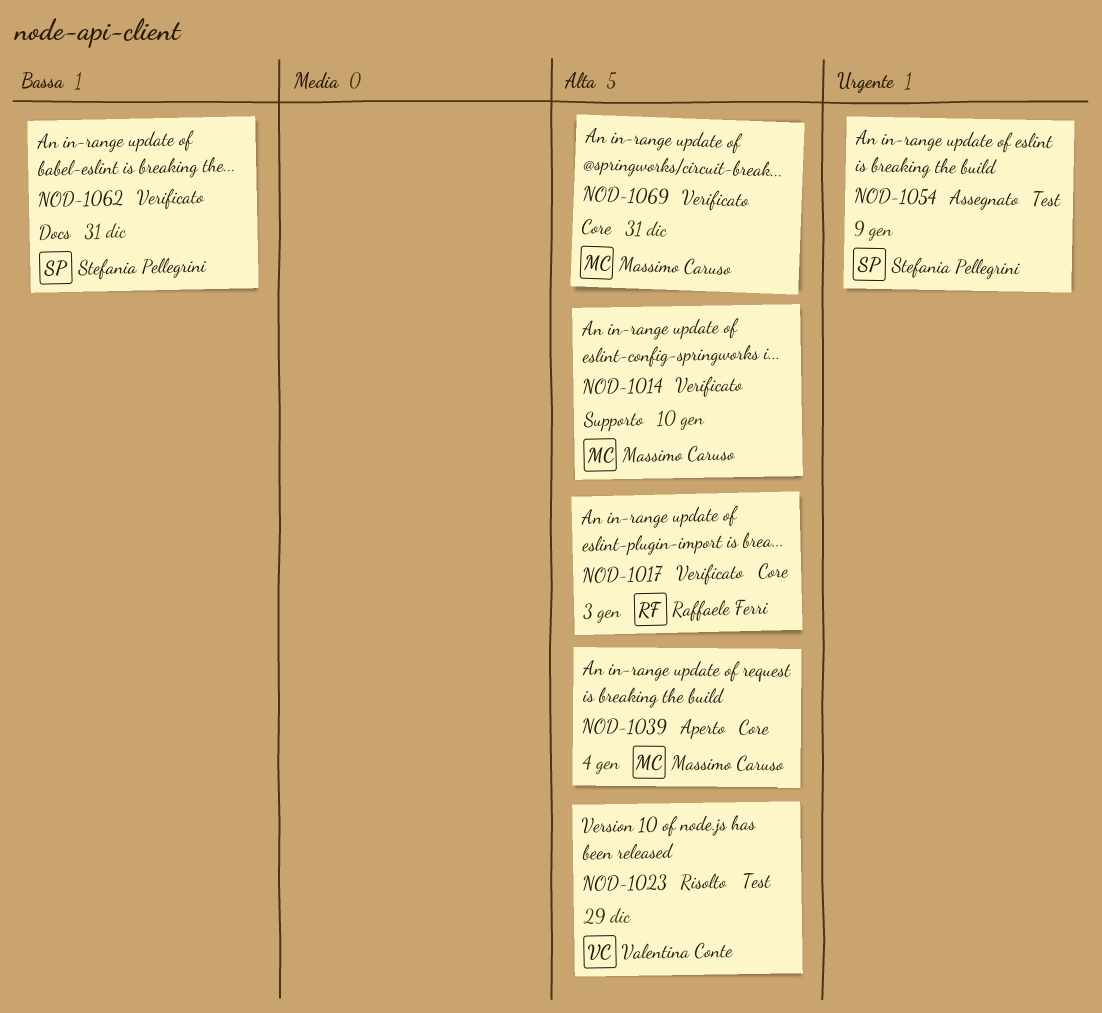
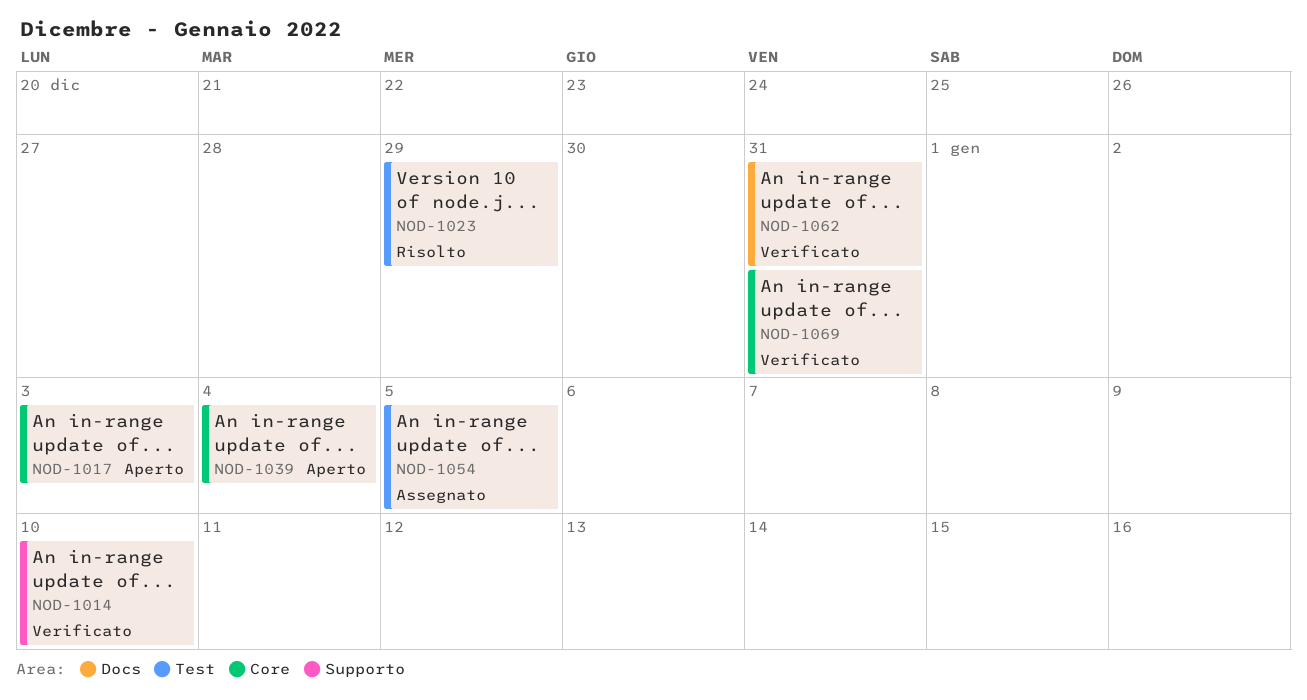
NOD-1017, status: Verificato -> Aperto
NOD-1054, due: Jan 9 -> Jan 5

